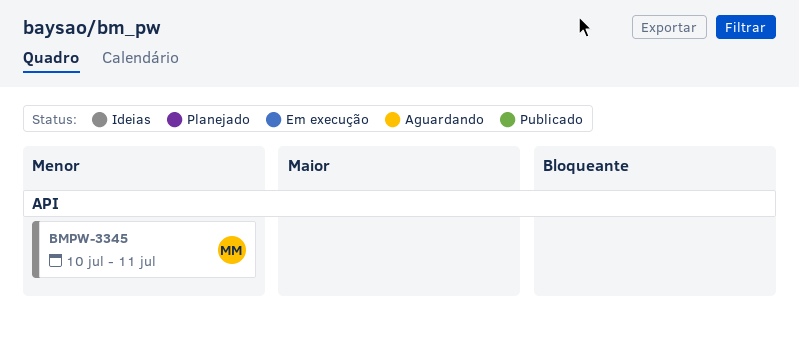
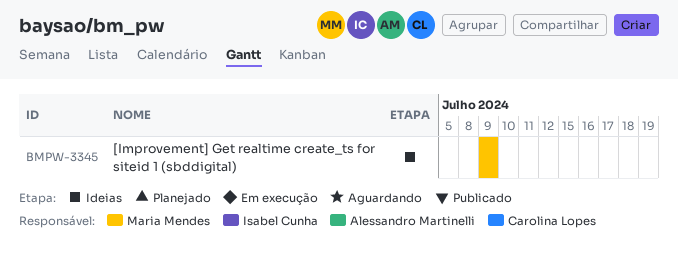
BMPW-3345, start: Jul 10 -> Jul 9
BMPW-3345, due: Jul 11 -> Jul 9

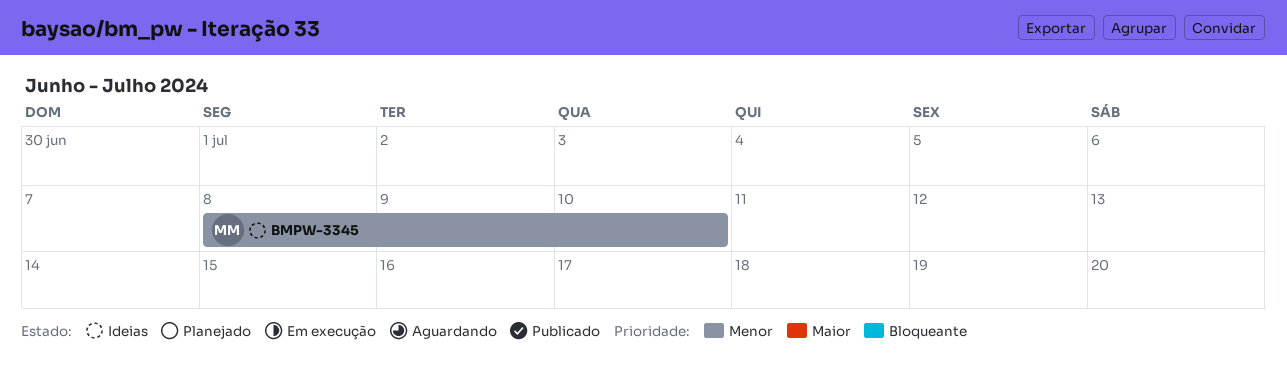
BMPW-3345, start: Jul 9 -> Jul 8
BMPW-3345, due: Jul 9 -> Jul 10

